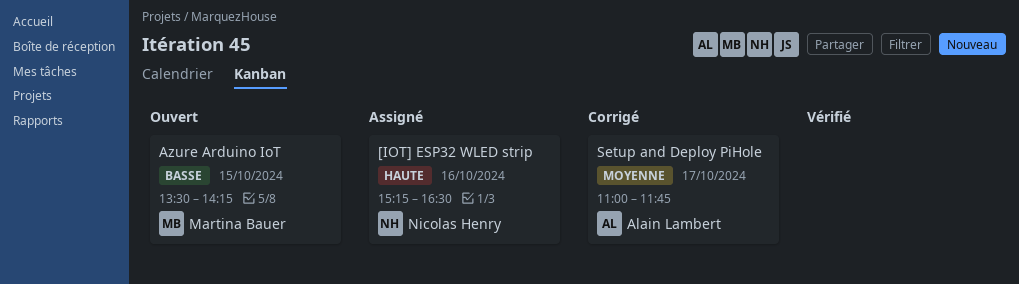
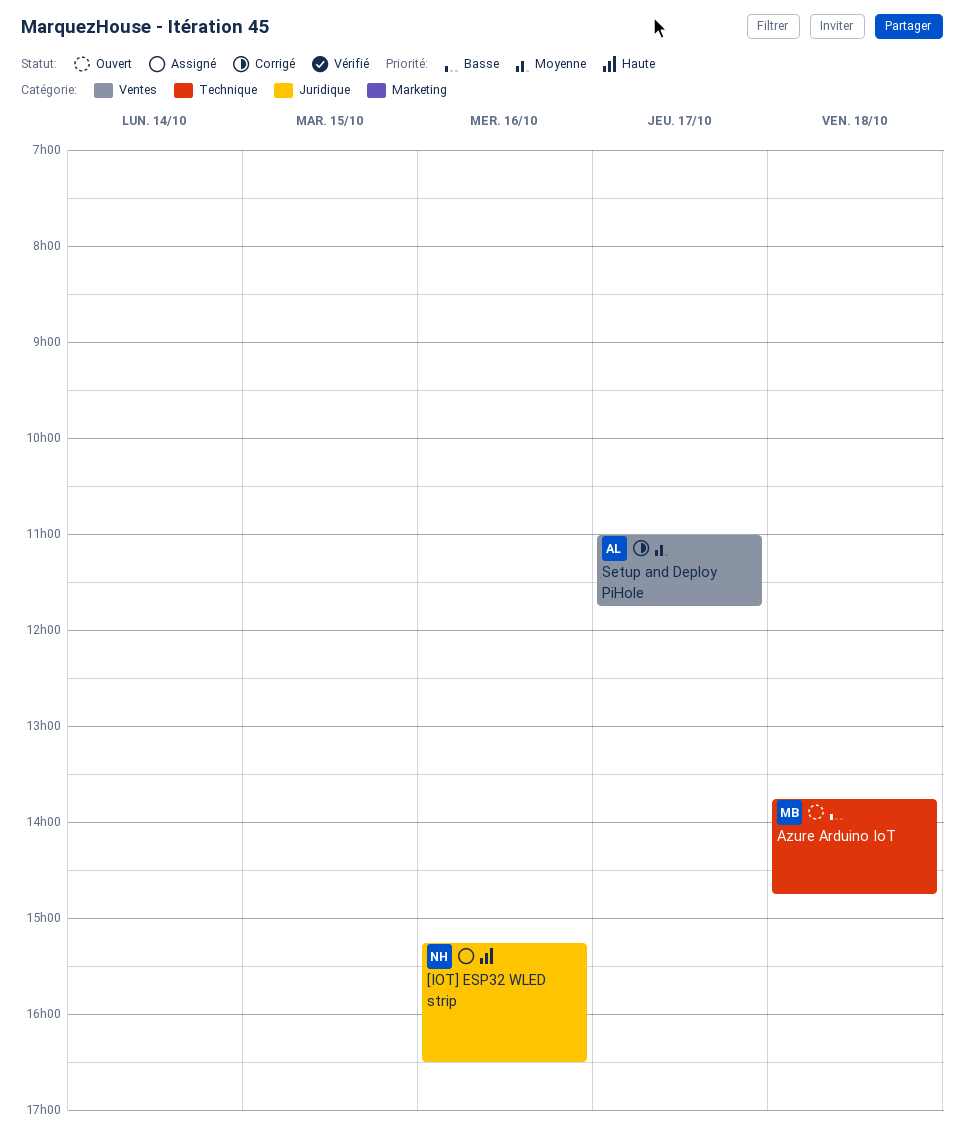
Azure Arduino IoT, day: Oct 15 -> Oct 18
Azure Arduino IoT, begins: 13:30 -> 13:45
Azure Arduino IoT, ends: 14:15 -> 14:45

